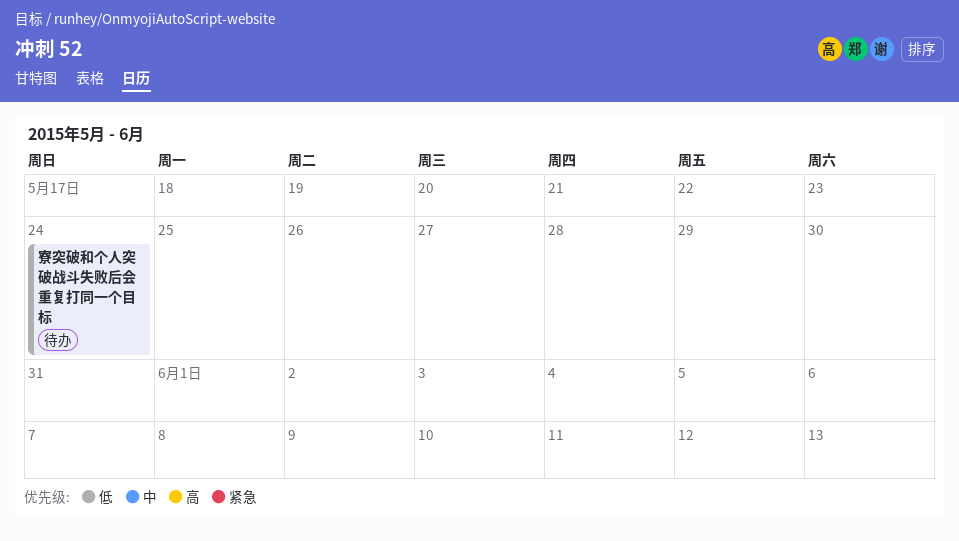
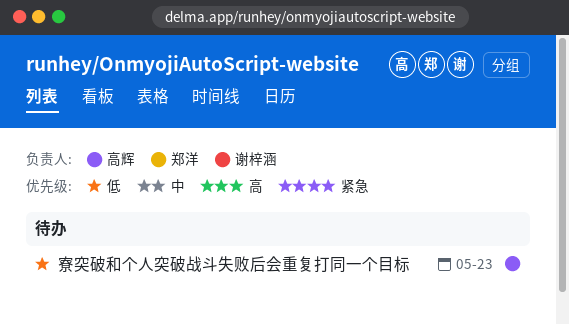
寮突破和个人突破战斗失败后会重复打同一个目标, due: May 24 -> May 23

